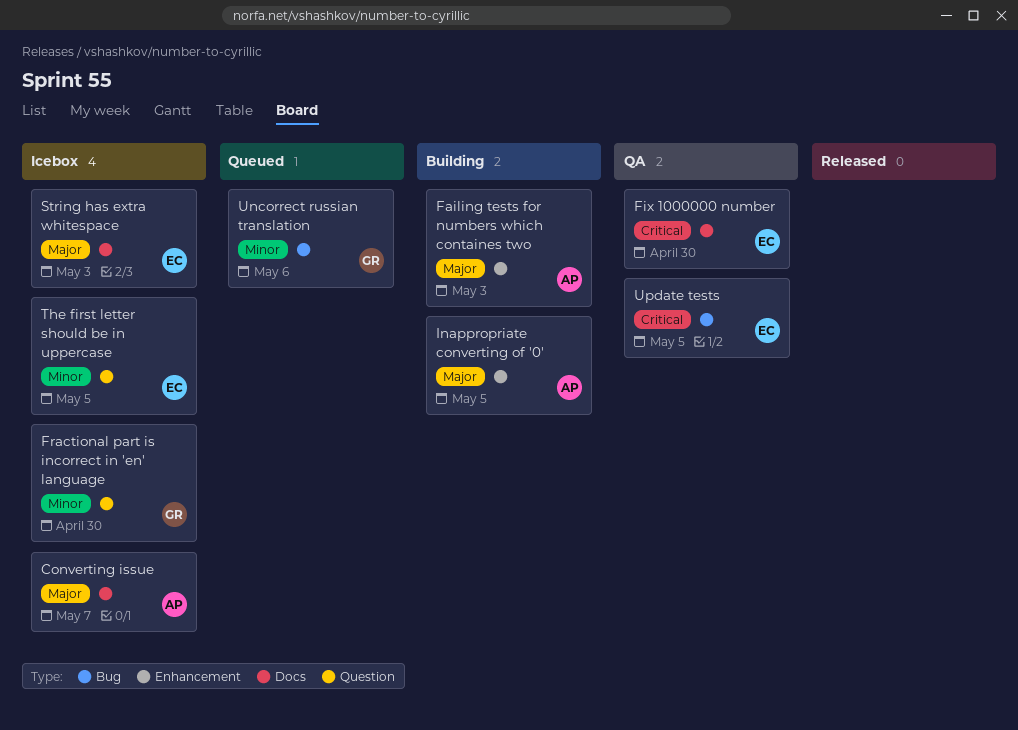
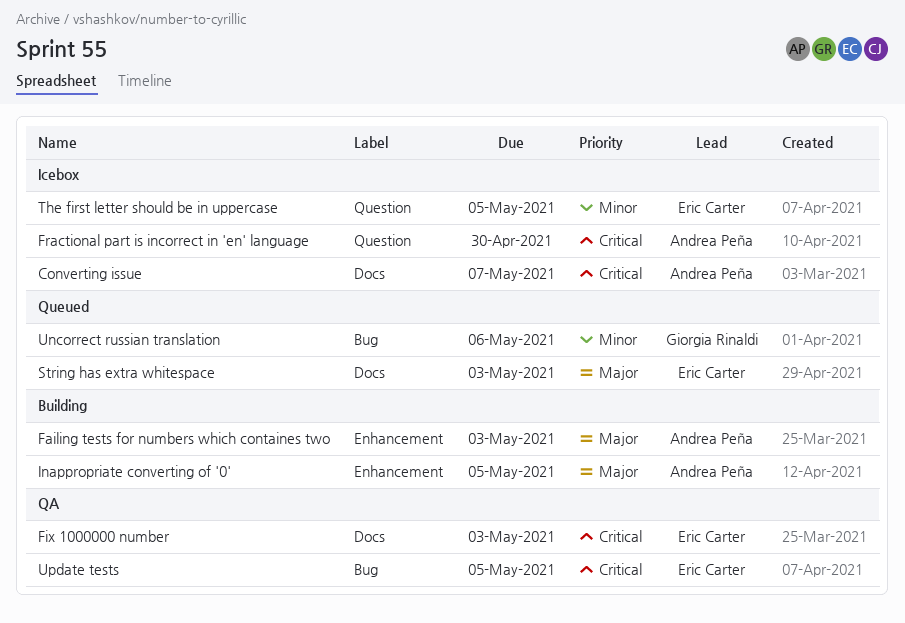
Converting issue, priority: Major -> Critical
Fix 1000000 number, due: Apr 30 -> May 3
Fractional part is incorrect in 'en' language, owner: Giorgia Rinaldi -> Andrea Peña
Fractional part is incorrect in 'en' language, priority: Minor -> Critical
String has extra whitespace, status: Icebox -> Queued

